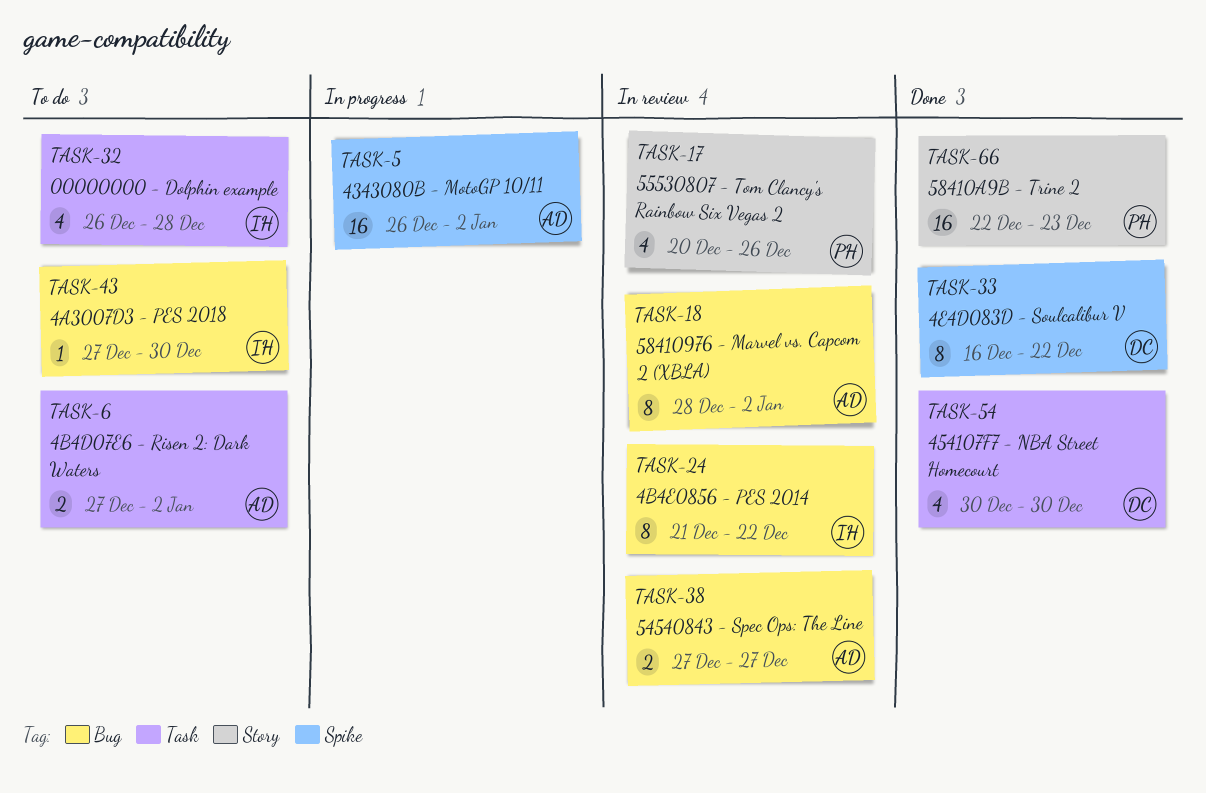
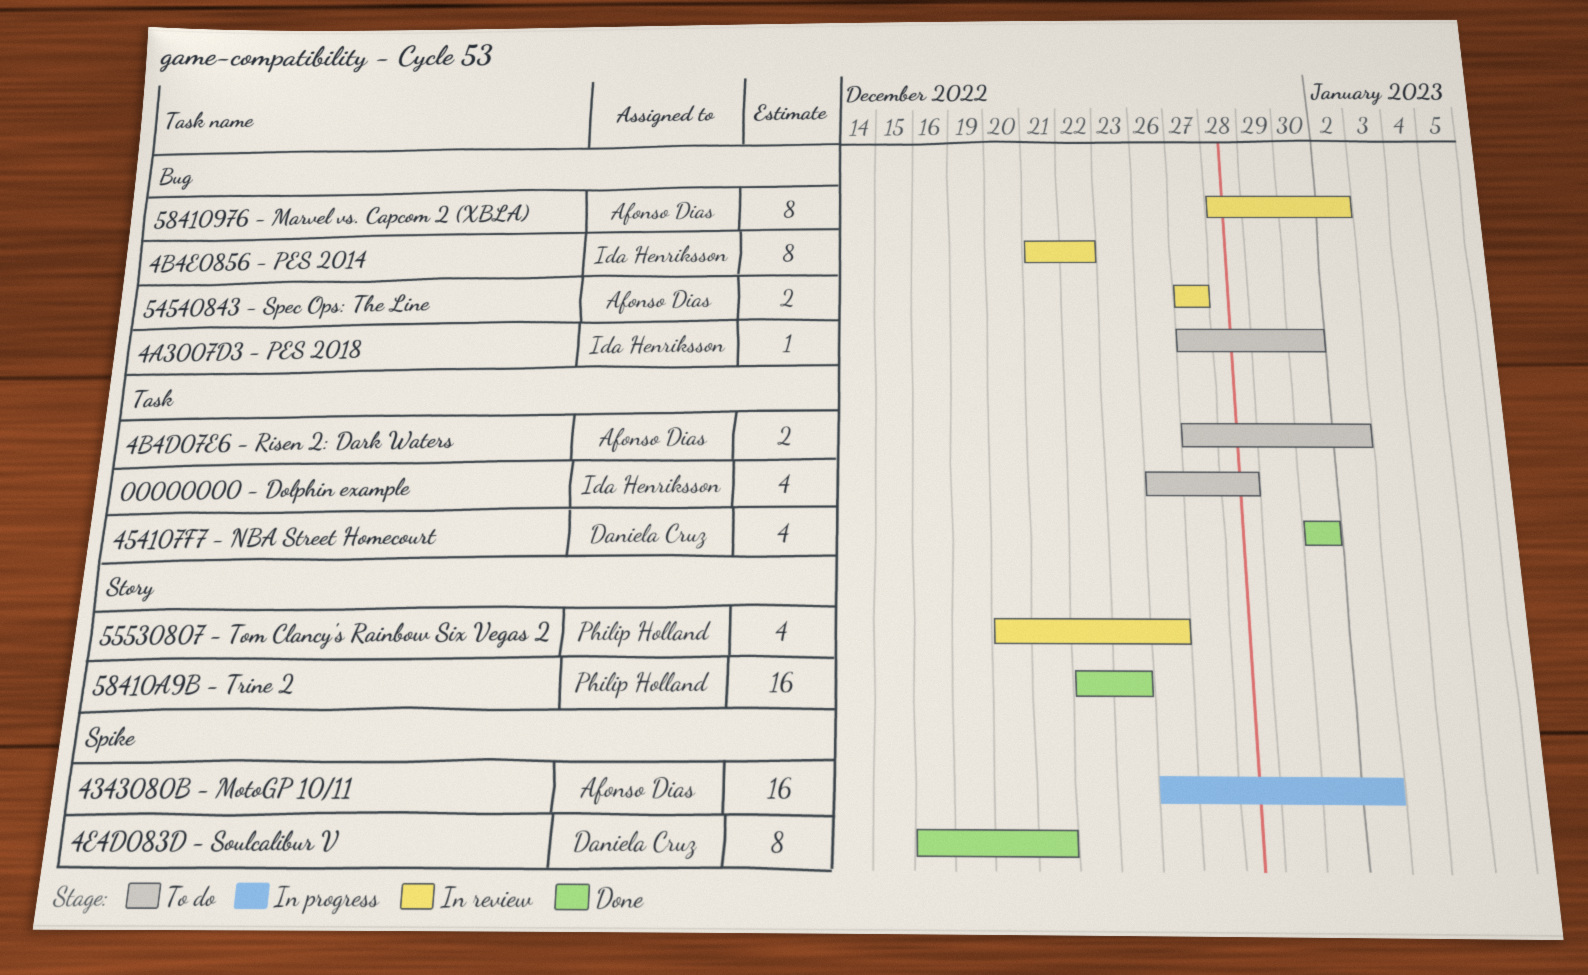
4E4D083D - Soulcalibur V, due: Dec 22 -> Dec 21

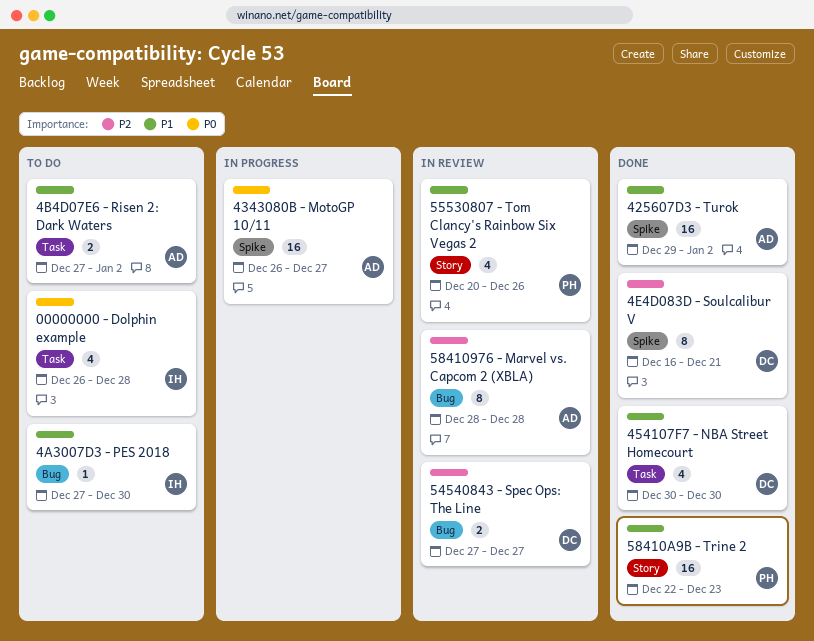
425607D3 - Turok: none -> present
4343080B - MotoGP 10/11, due: Jan 2 -> Dec 27
4B4E0856 - PES 2014: present -> none
54540843 - Spec Ops: The Line, owner: Afonso Dias -> Daniela Cruz
58410976 - Marvel vs. Capcom 2 (XBLA), due: Jan 2 -> Dec 28

